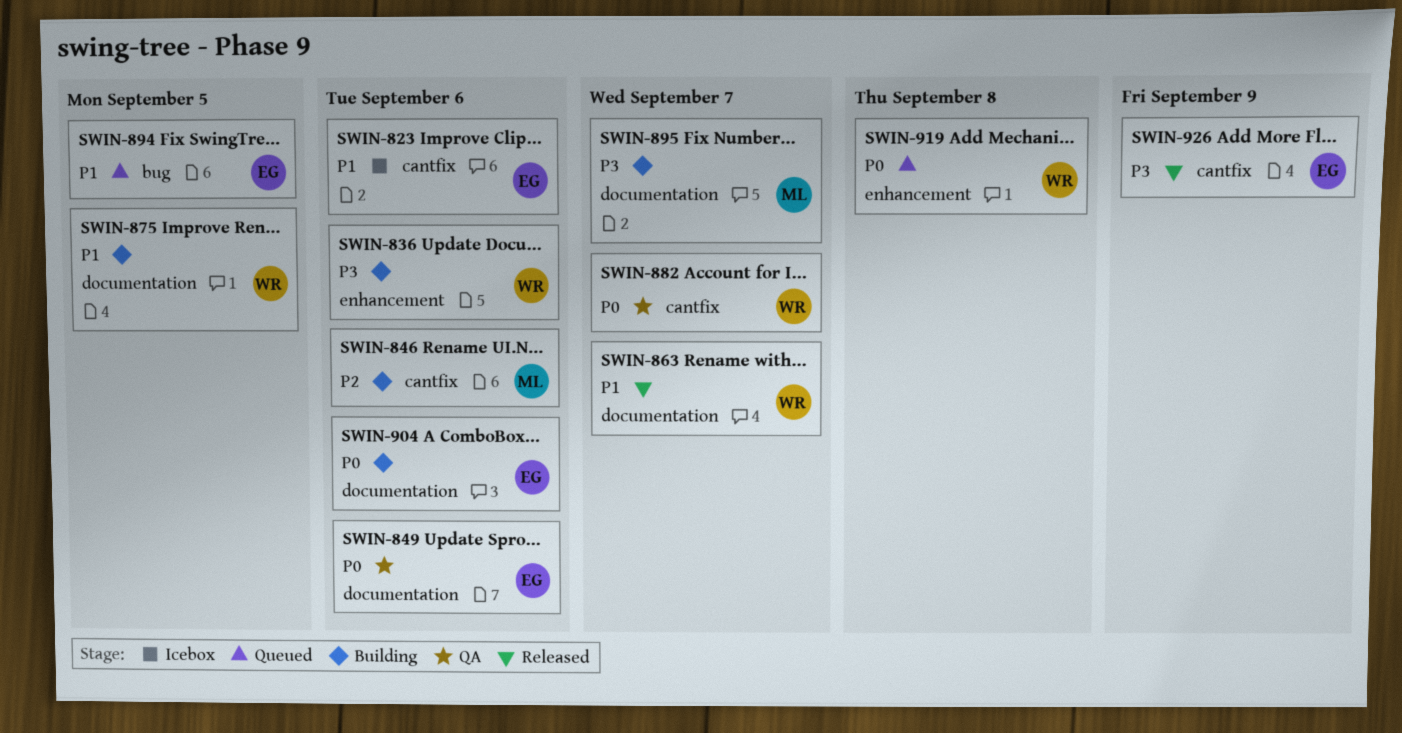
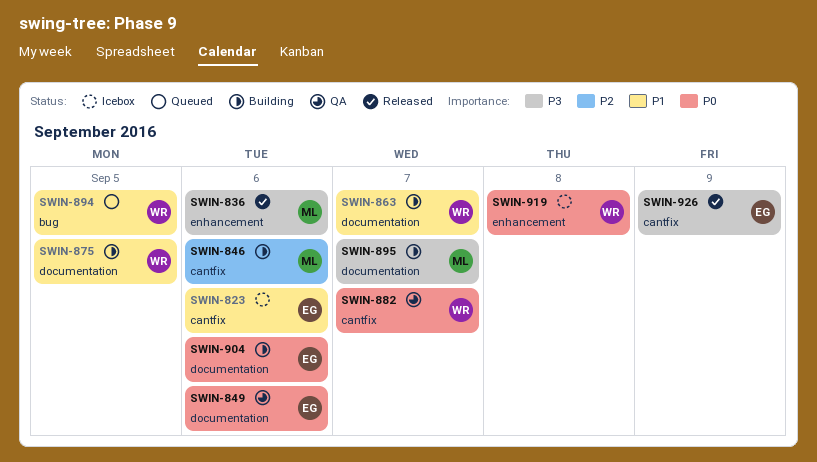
SWIN-836, status: Building -> Released
SWIN-836, owner: WR -> ML
SWIN-863, status: Released -> Building
SWIN-894, owner: EG -> WR
SWIN-919, status: Queued -> Icebox

